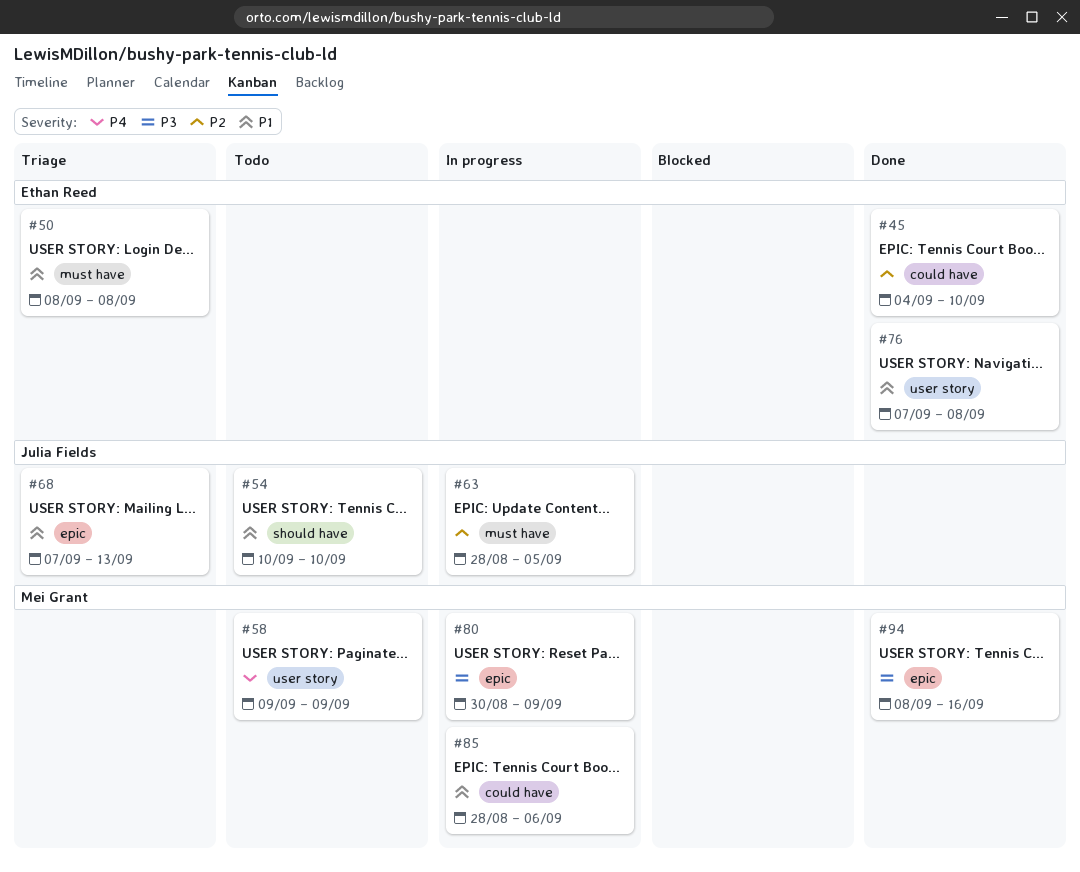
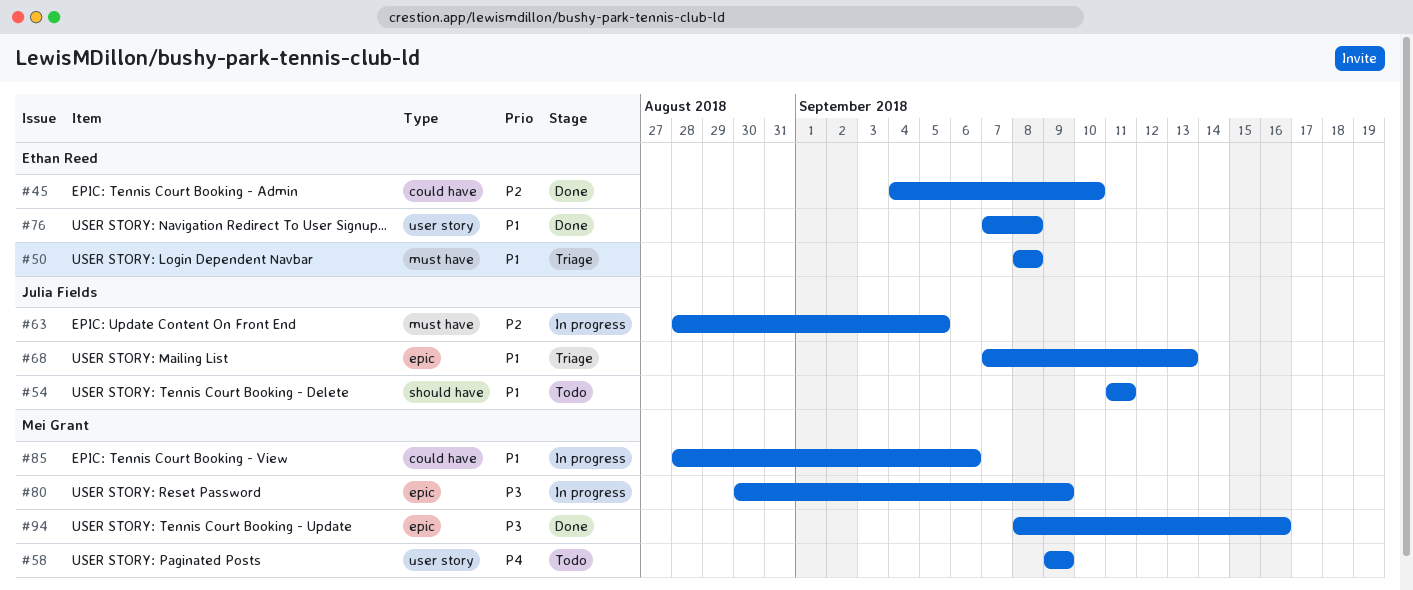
#54, start: Sep 10 -> Sep 11
#54, due: Sep 10 -> Sep 11

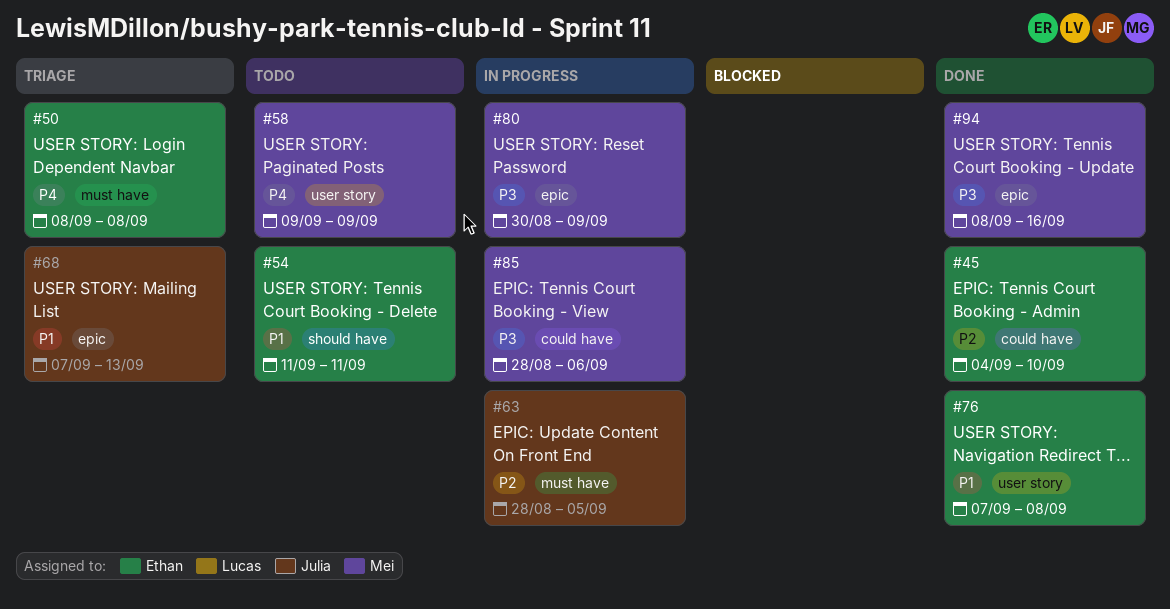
#50, priority: P1 -> P4
#54, owner: Julia Fields -> Ethan Reed
#85, priority: P1 -> P3

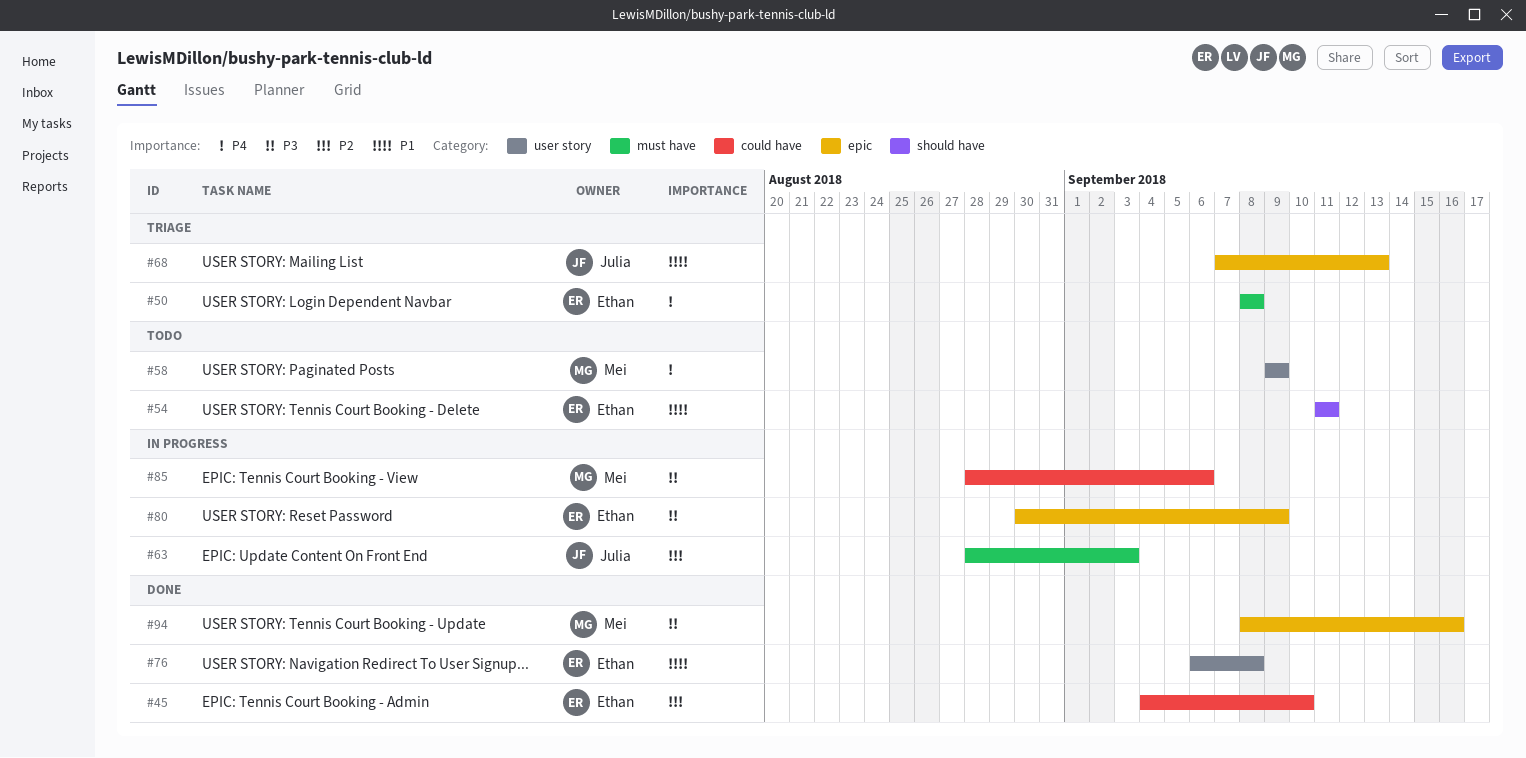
#63, due: Sep 5 -> Sep 3
#76, start: Sep 7 -> Sep 6
#80, owner: Mei -> Ethan

